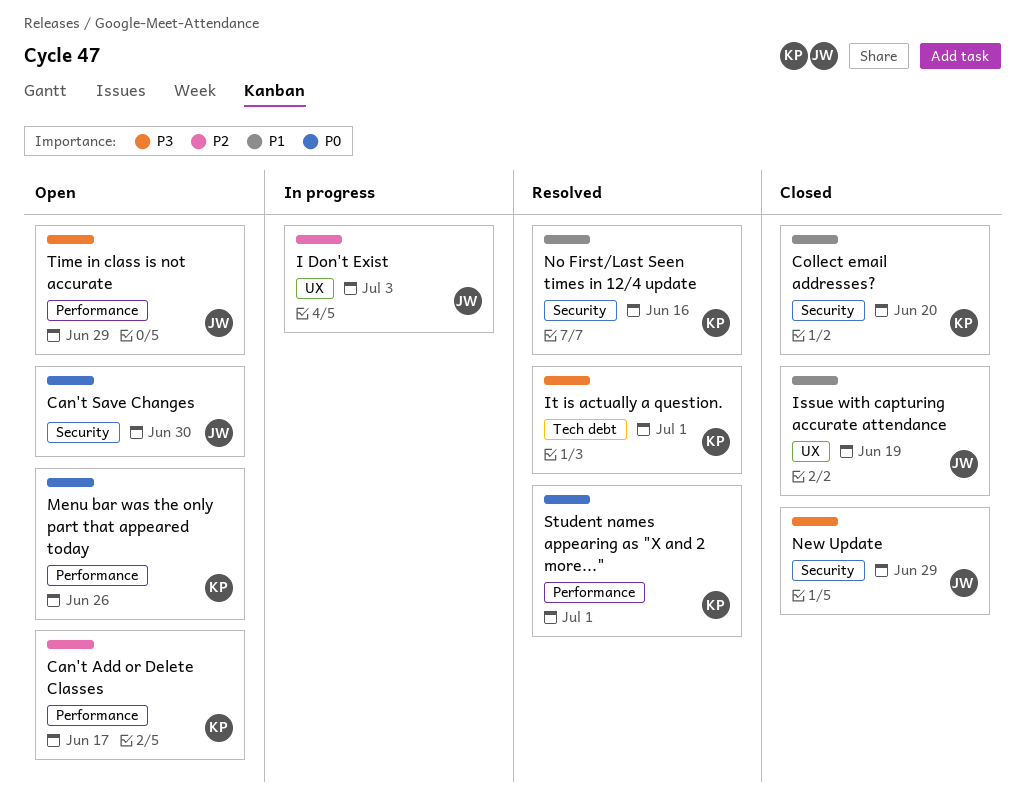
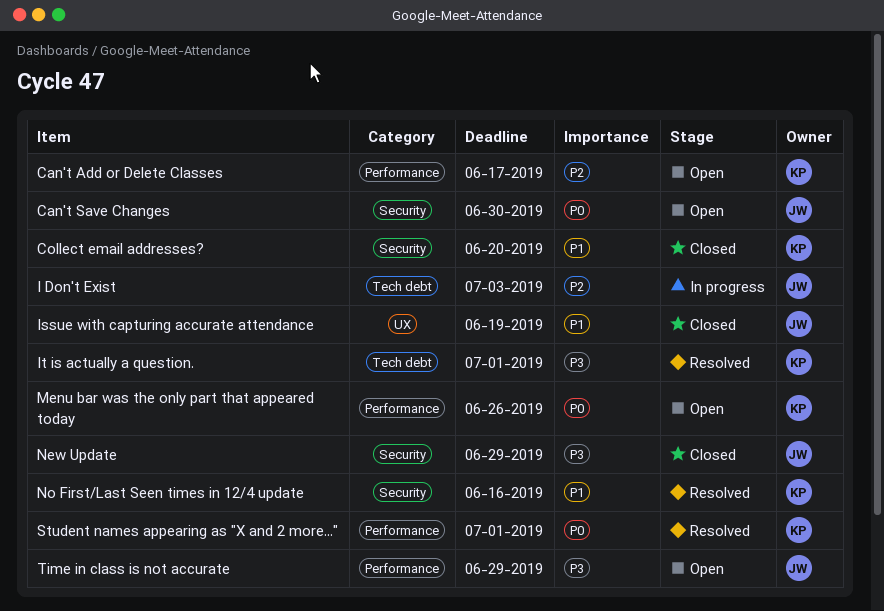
I Don't Exist, label: UX -> Tech debt

